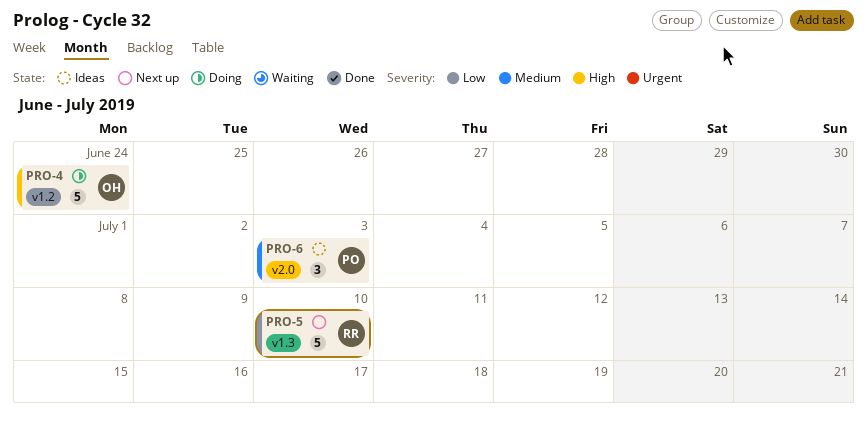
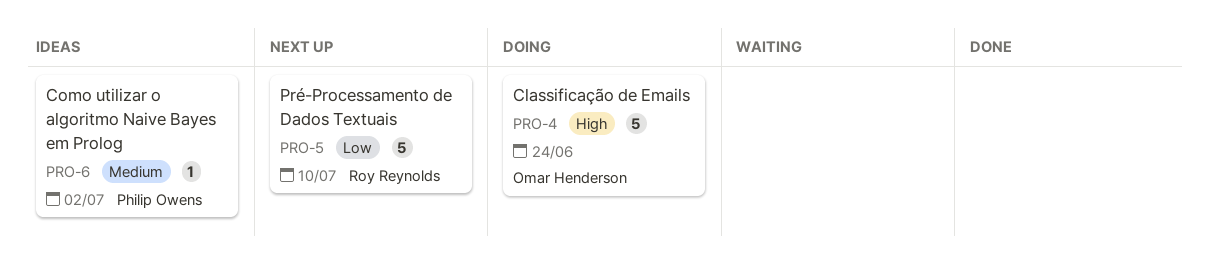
PRO-6, estimate: 3 -> 1
PRO-6, due: Jul 3 -> Jul 2

